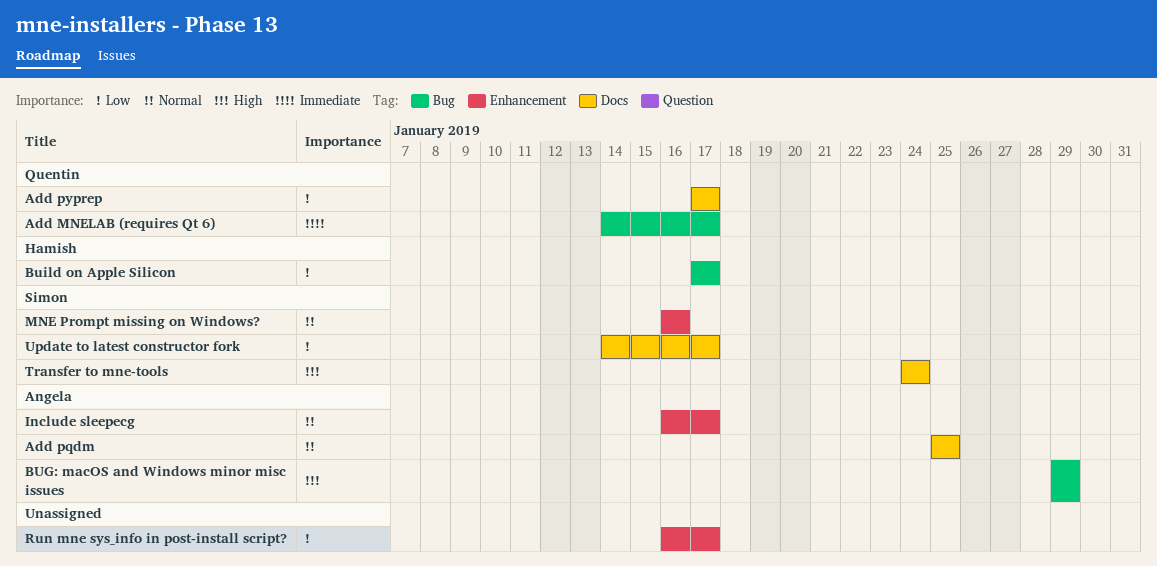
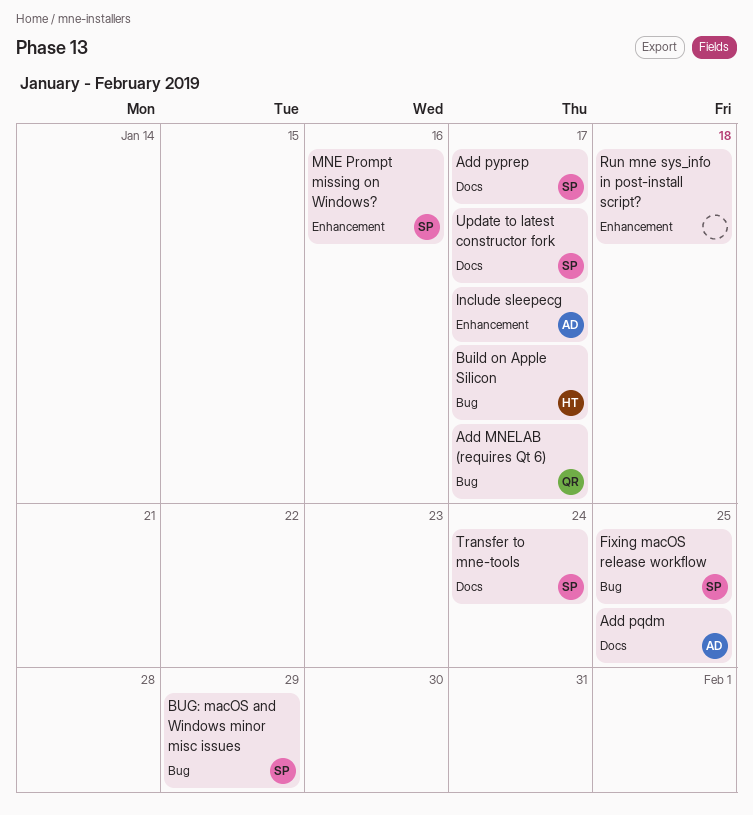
Add pyprep, owner: Quentin -> Simon
BUG: macOS and Windows minor misc issues, owner: Angela -> Simon
Fixing macOS release workflow: none -> present
Run mne sys_info in post-install script?, due: Jan 17 -> Jan 18

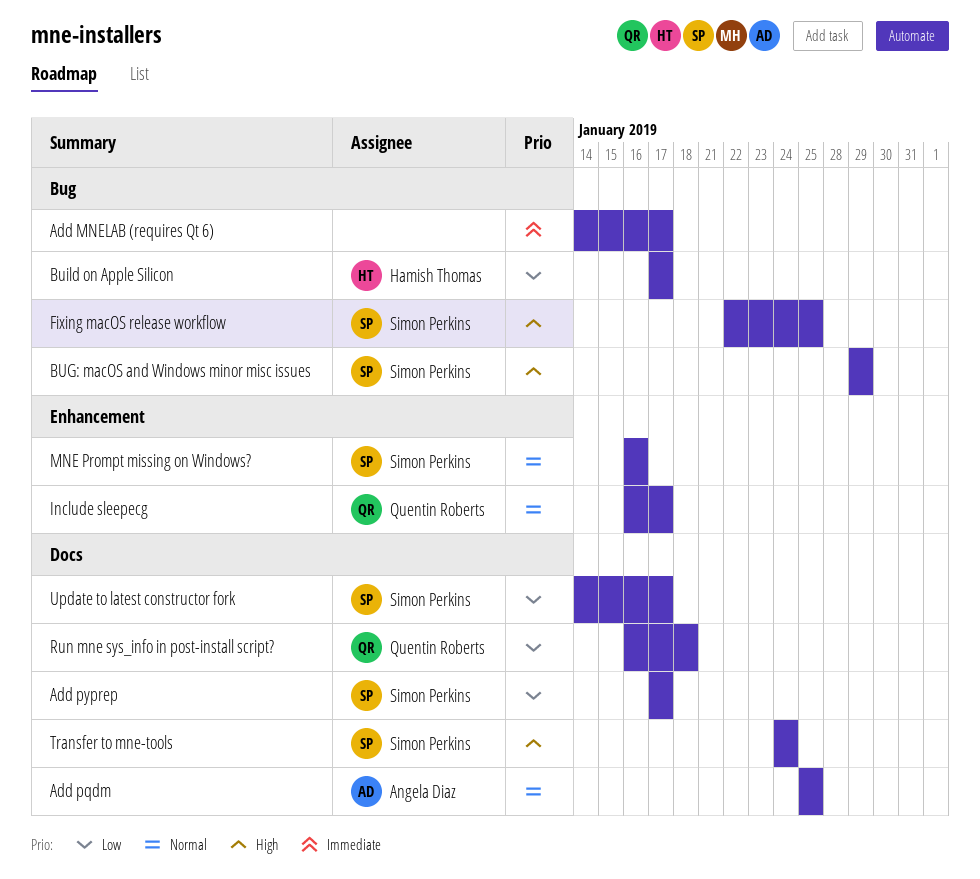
Add MNELAB (requires Qt 6), owner: Quentin Roberts -> none
Include sleepecg, owner: Angela Diaz -> Quentin Roberts
Run mne sys_info in post-install script?, owner: none -> Quentin Roberts
Run mne sys_info in post-install script?, label: Enhancement -> Docs

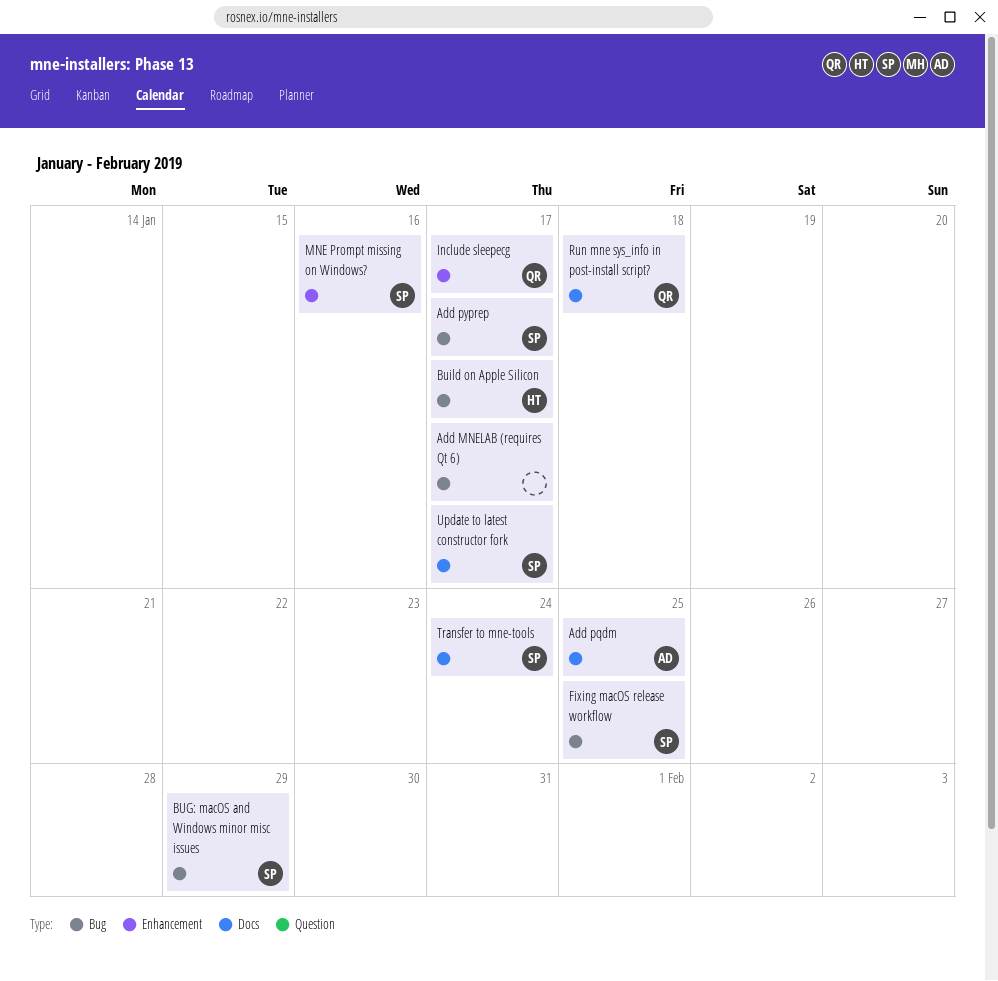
Add pyprep, label: Docs -> Bug

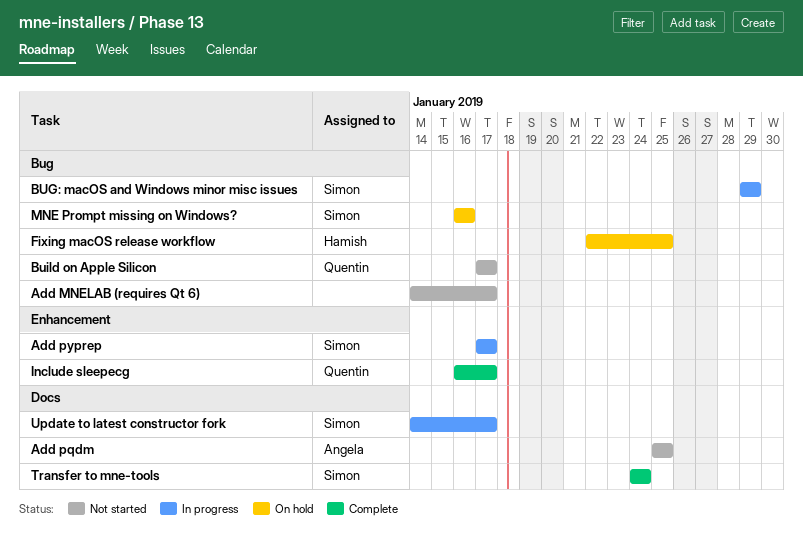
Add pyprep, label: Bug -> Enhancement
Build on Apple Silicon, owner: Hamish -> Quentin
Fixing macOS release workflow, owner: Simon -> Hamish
MNE Prompt missing on Windows?, label: Enhancement -> Bug
Run mne sys_info in post-install script?: present -> none

